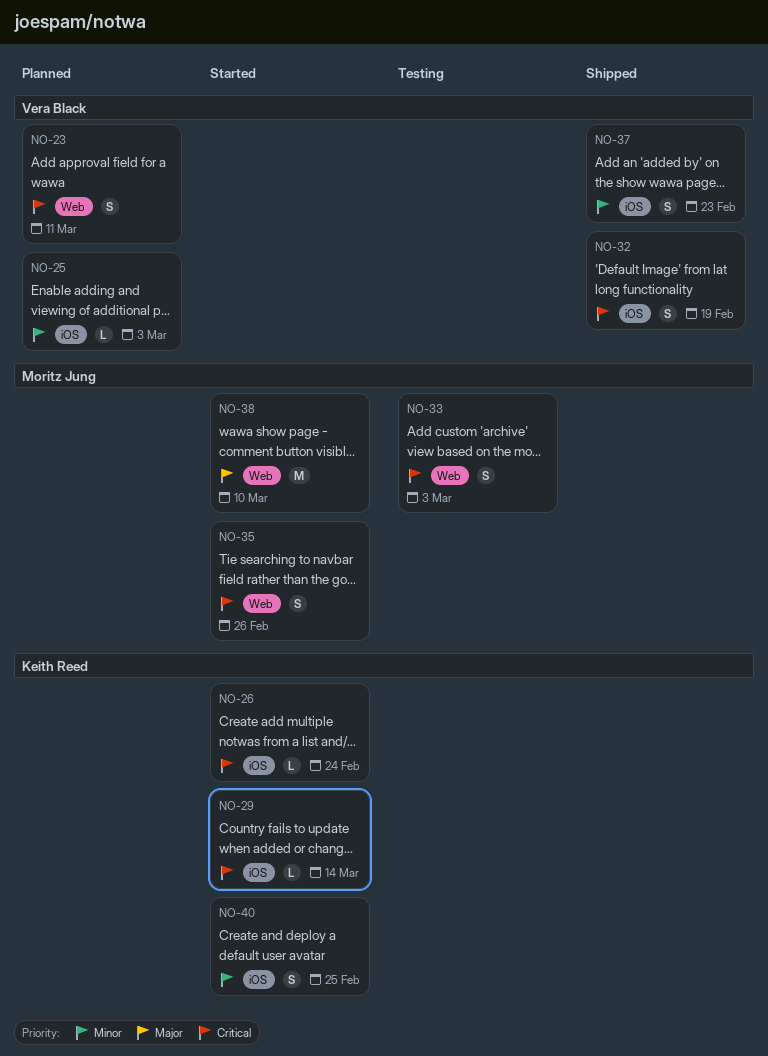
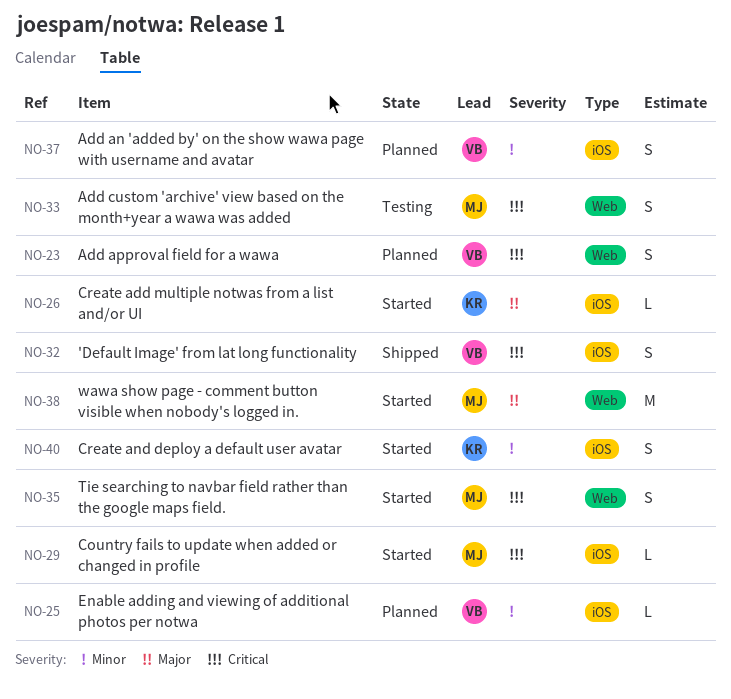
NO-26, priority: Critical -> Major
NO-29, owner: Keith Reed -> Moritz Jung
NO-37, status: Shipped -> Planned

